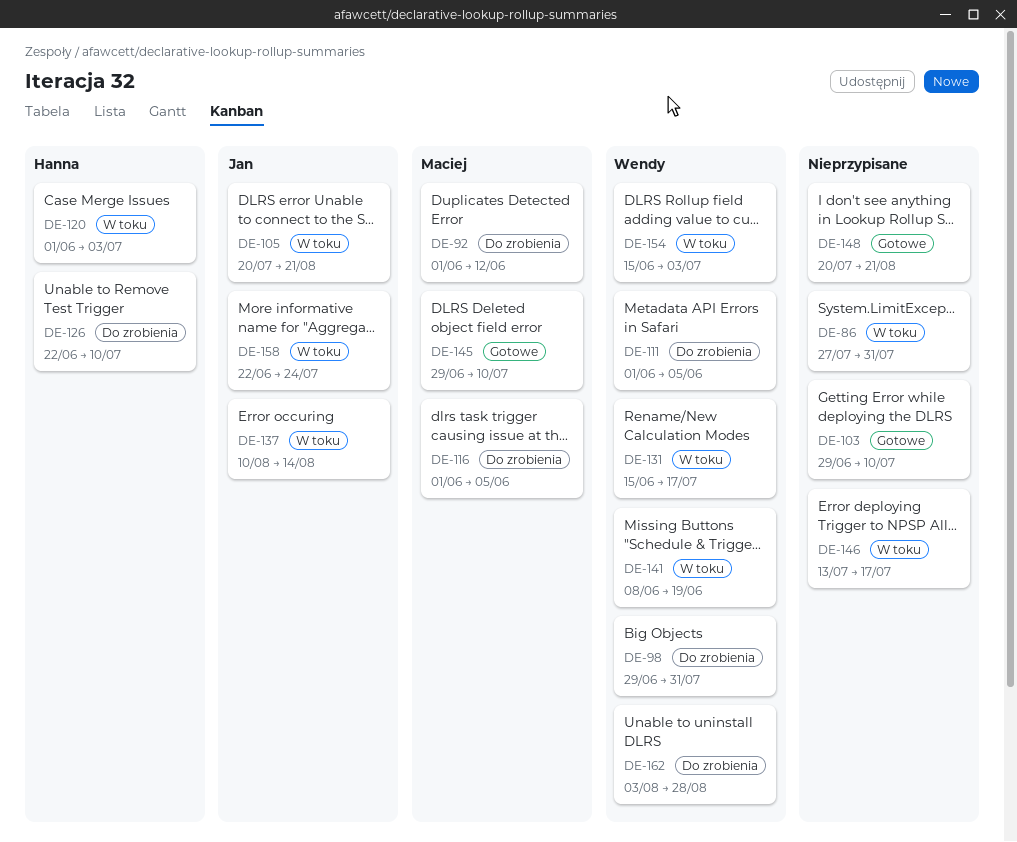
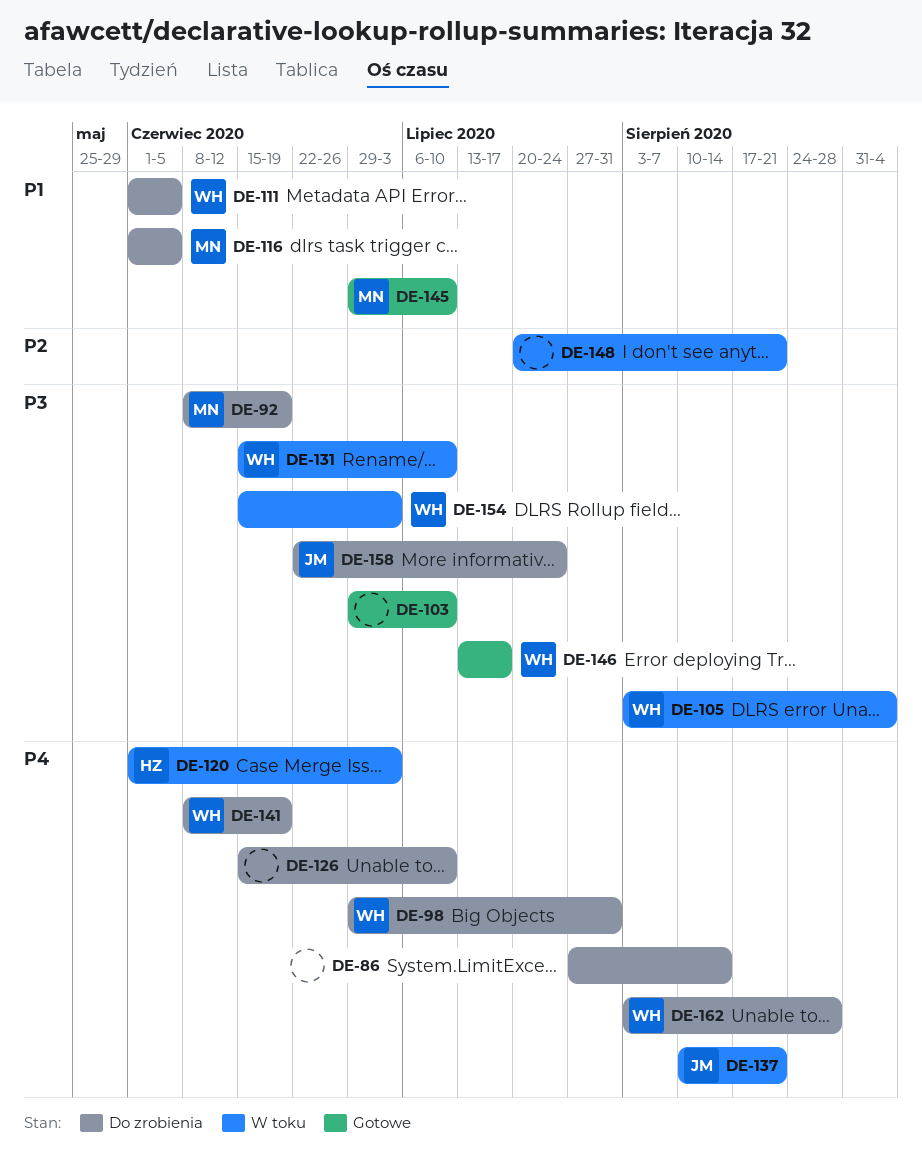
DE-86, status: W toku -> Do zrobienia
DE-86, due: Jul 31 -> Aug 14
DE-92, start: Jun 1 -> Jun 8
DE-92, due: Jun 12 -> Jun 19
DE-105, owner: Jan -> Wendy
DE-105, start: Jul 20 -> Aug 3
DE-105, due: Aug 21 -> Sep 4
DE-126, owner: Hanna -> none
DE-126, start: Jun 22 -> Jun 15
DE-131, due: Jul 17 -> Jul 10
DE-137, due: Aug 14 -> Aug 21
DE-141, status: W toku -> Do zrobienia
DE-146, status: W toku -> Gotowe
DE-146, owner: none -> Wendy
DE-148, status: Gotowe -> W toku
DE-158, status: W toku -> Do zrobienia

